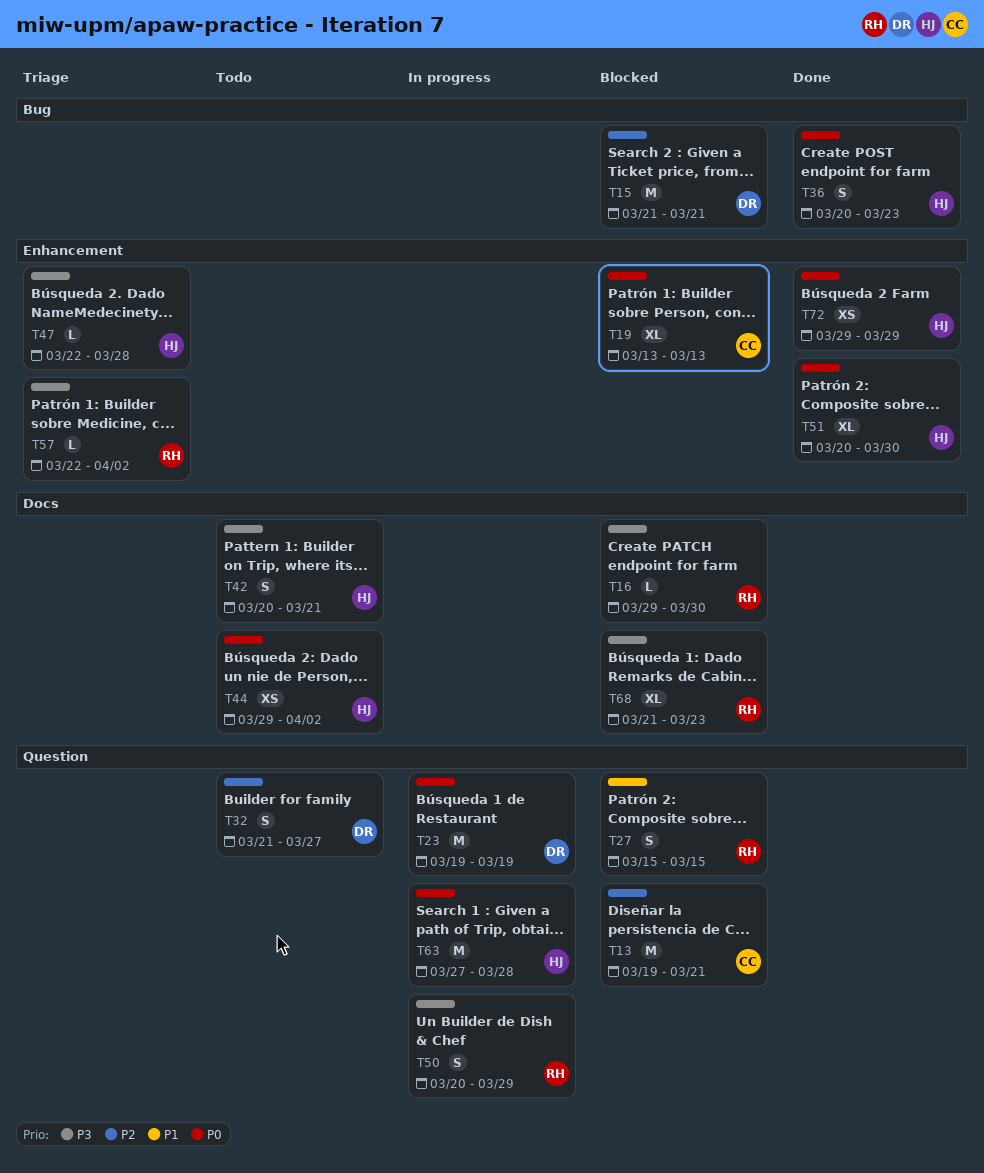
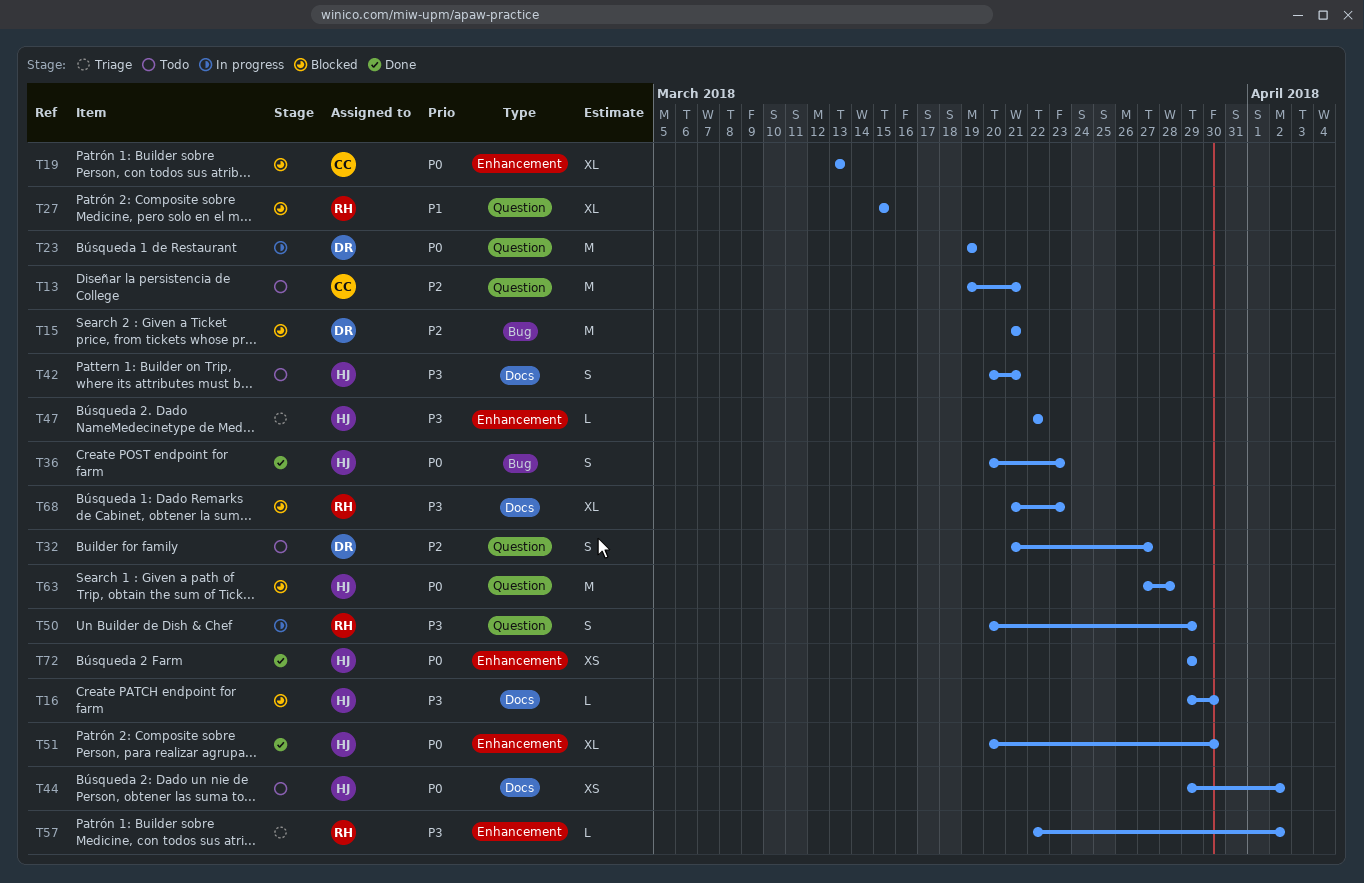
T13, status: Blocked -> Todo
T16, owner: RH -> HJ
T27, estimate: S -> XL
T47, due: Mar 28 -> Mar 22
T63, status: In progress -> Blocked

